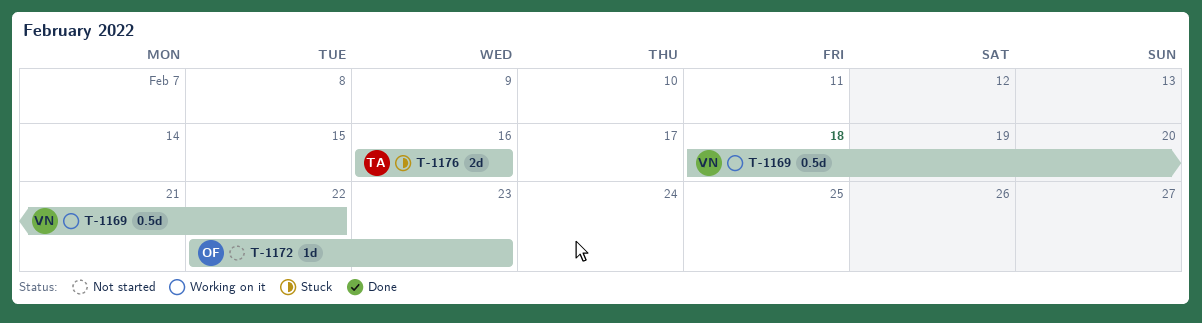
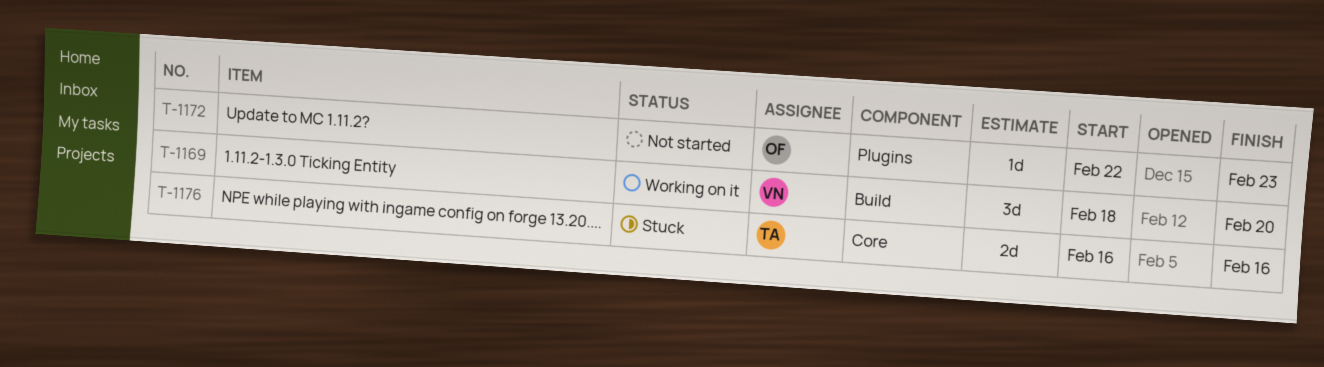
T-1169, estimate: 0.5d -> 3d
T-1169, due: Feb 22 -> Feb 20

